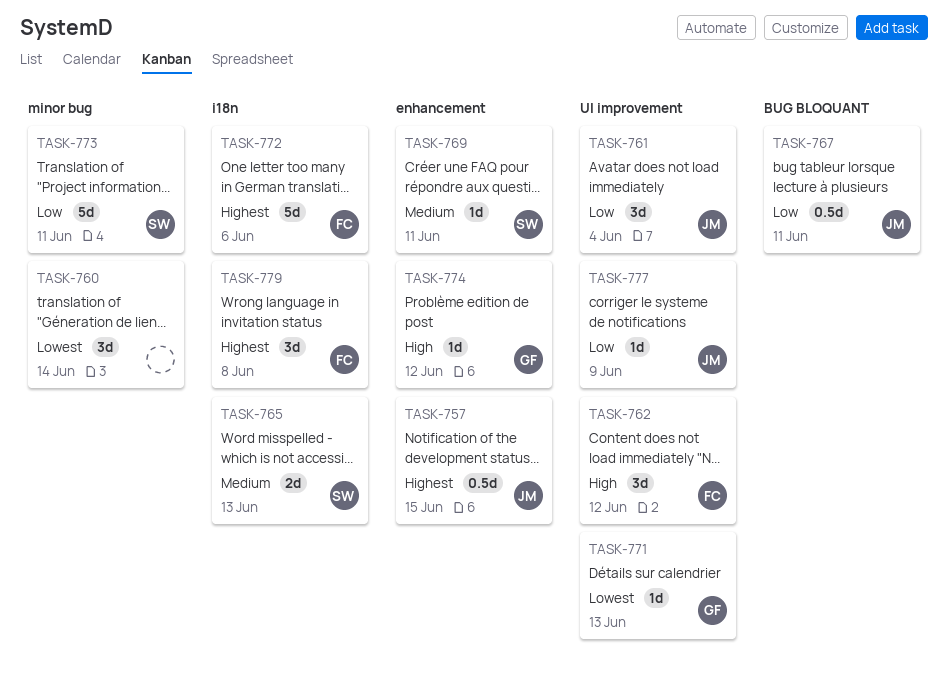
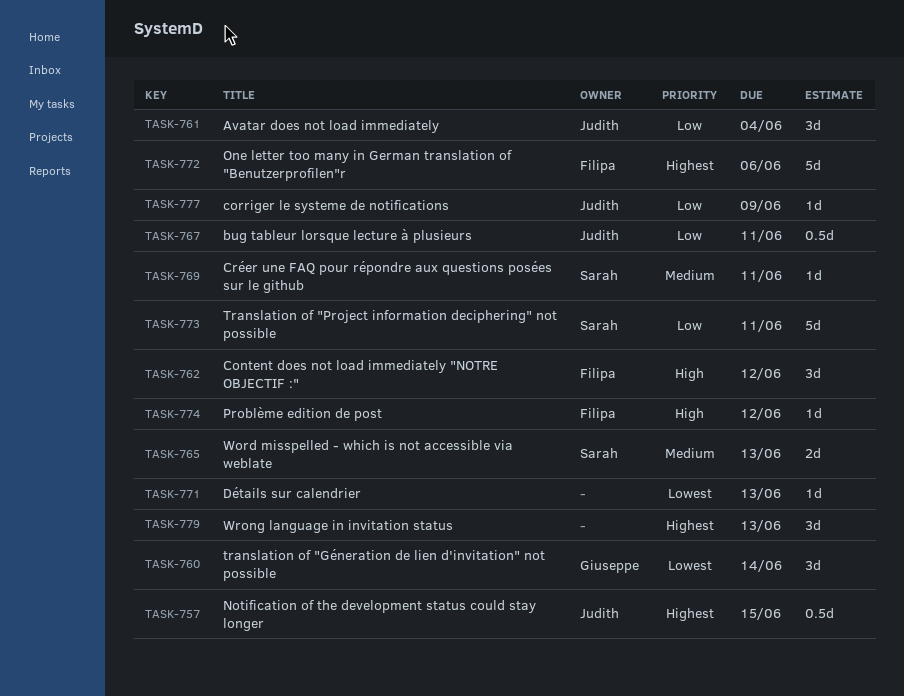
TASK-760, owner: none -> Giuseppe
TASK-771, owner: Giuseppe -> none
TASK-774, owner: Giuseppe -> Filipa
TASK-779, owner: Filipa -> none
TASK-779, due: Jun 8 -> Jun 13

